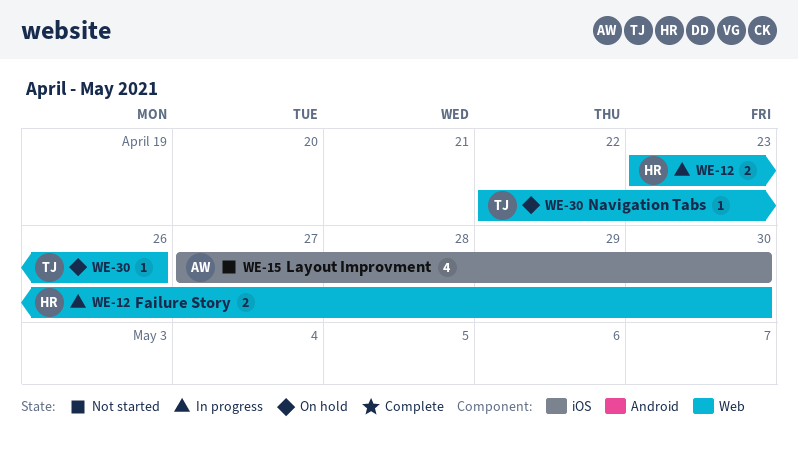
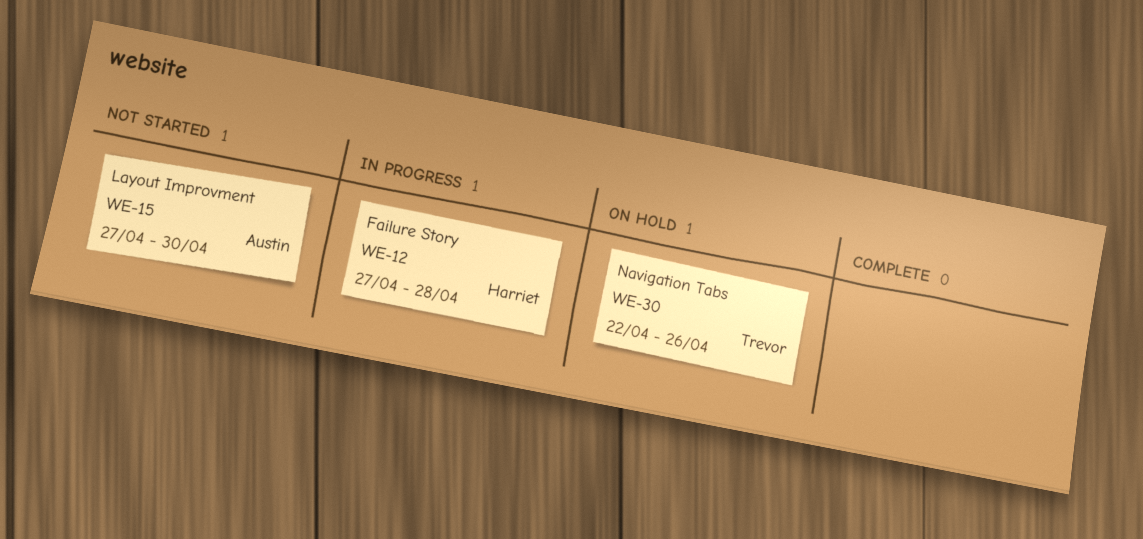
WE-12, start: Apr 23 -> Apr 27
WE-12, due: Apr 30 -> Apr 28

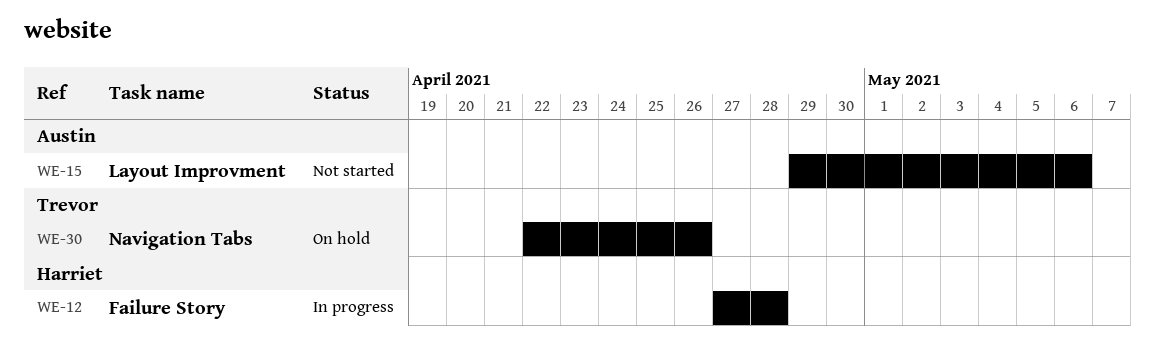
WE-15, start: Apr 27 -> Apr 29
WE-15, due: Apr 30 -> May 6

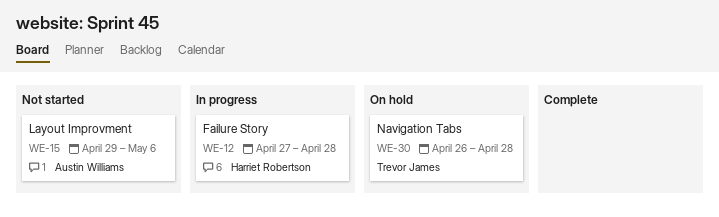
WE-30, start: Apr 22 -> Apr 26
WE-30, due: Apr 26 -> Apr 28

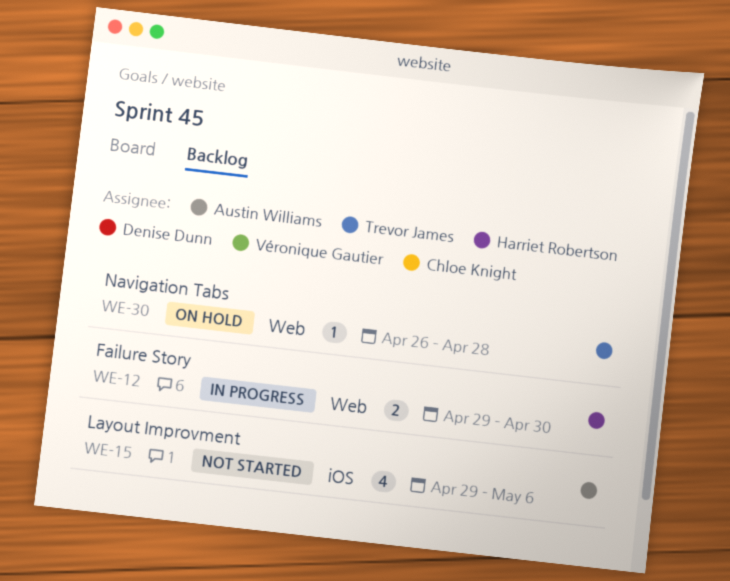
WE-12, start: Apr 27 -> Apr 29
WE-12, due: Apr 28 -> Apr 30

